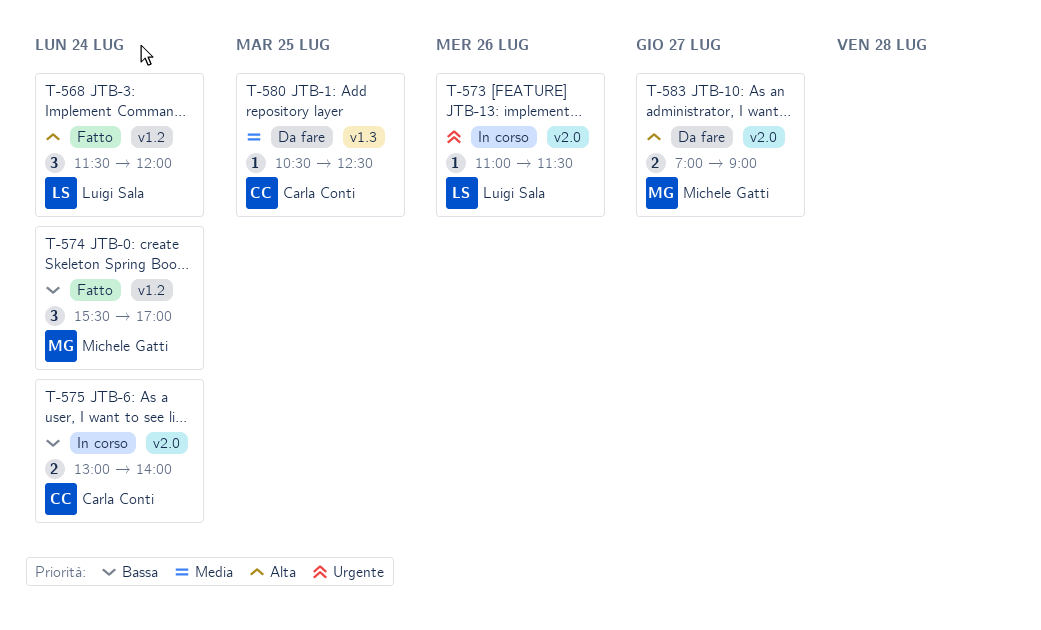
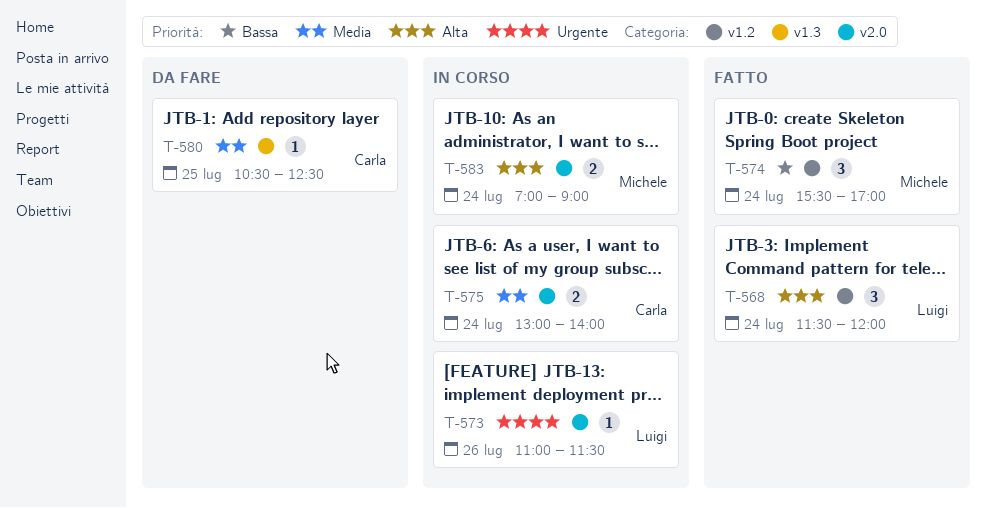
T-575, priority: Bassa -> Media
T-583, status: Da fare -> In corso
T-583, day: Jul 27 -> Jul 24

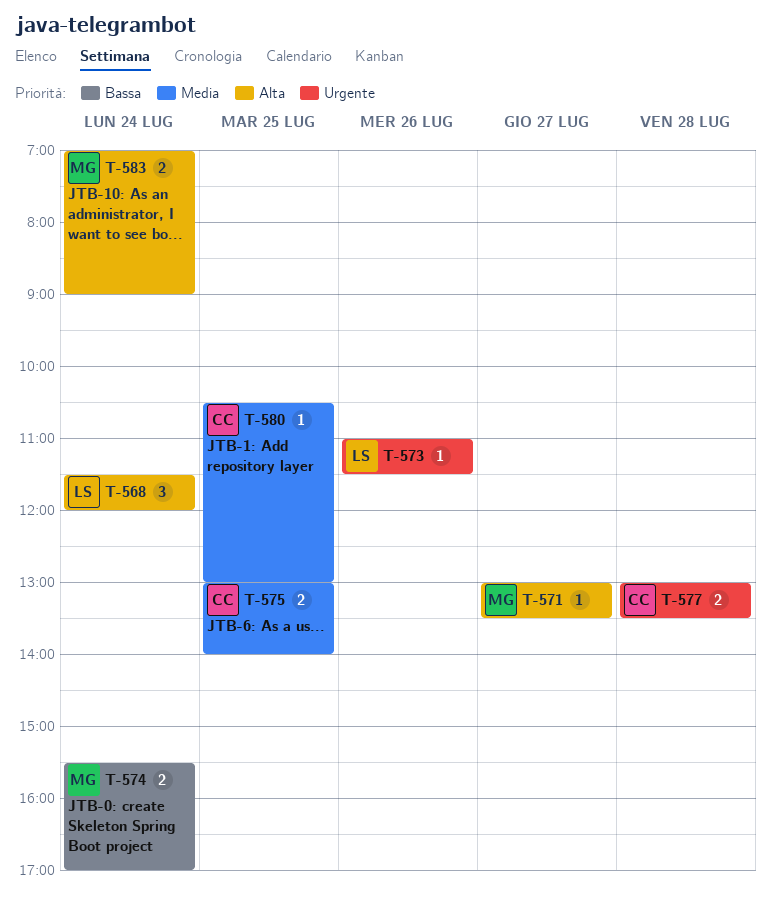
T-571: none -> present
T-574, estimate: 3 -> 2
T-575, day: Jul 24 -> Jul 25
T-577: none -> present
T-580, ends: 12:30 -> 13:00

